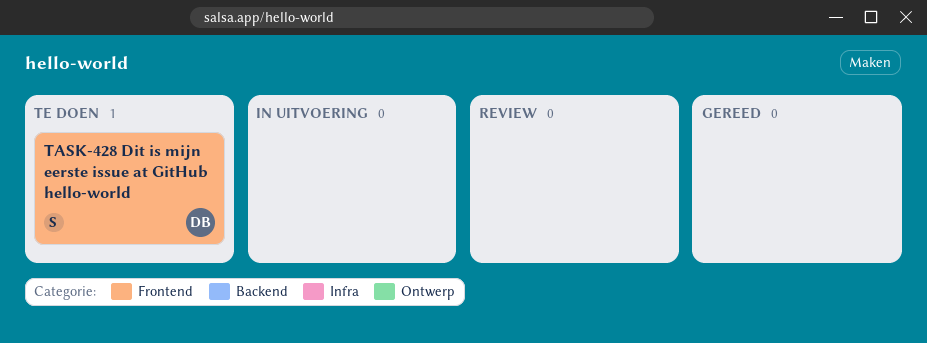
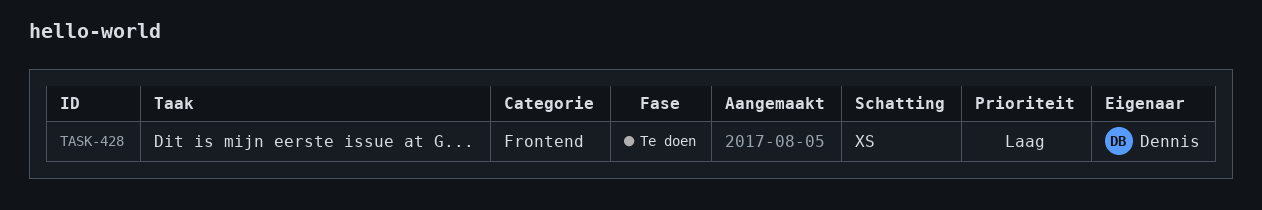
TASK-428, estimate: S -> XS

